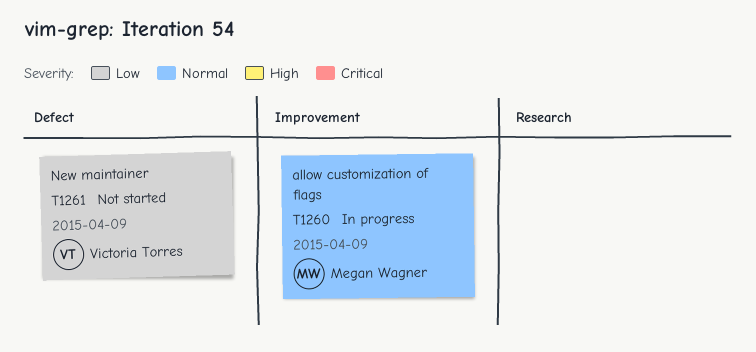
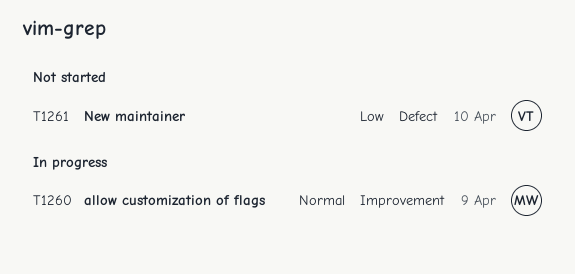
T1261, due: Apr 9 -> Apr 10

